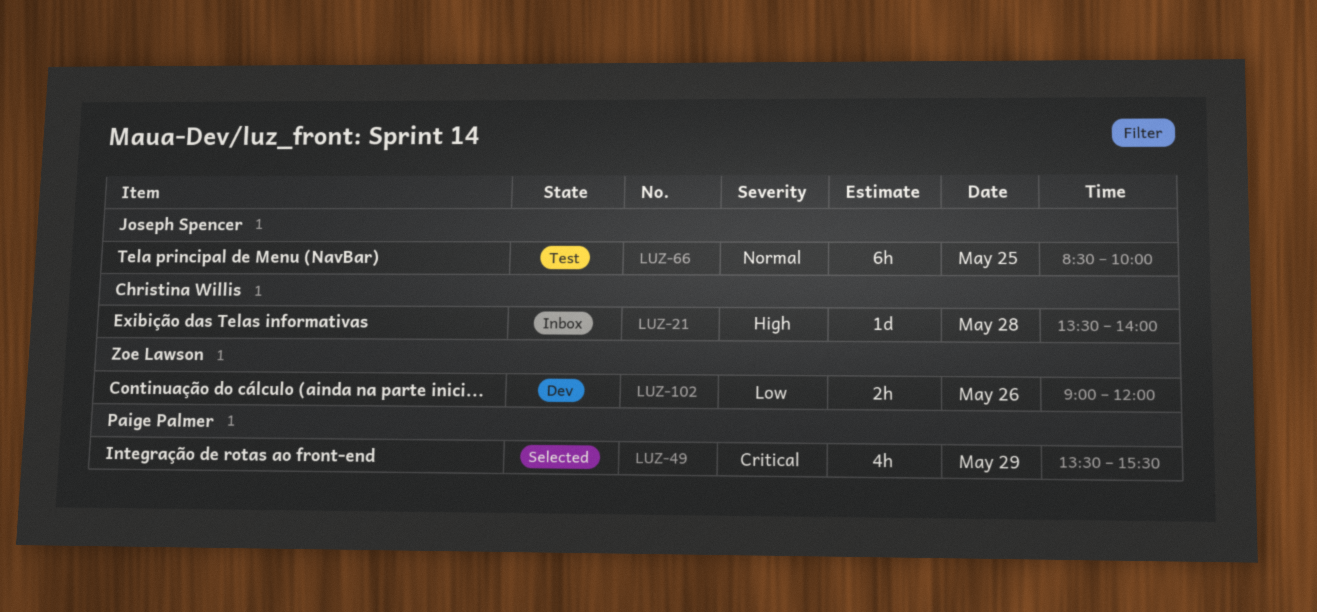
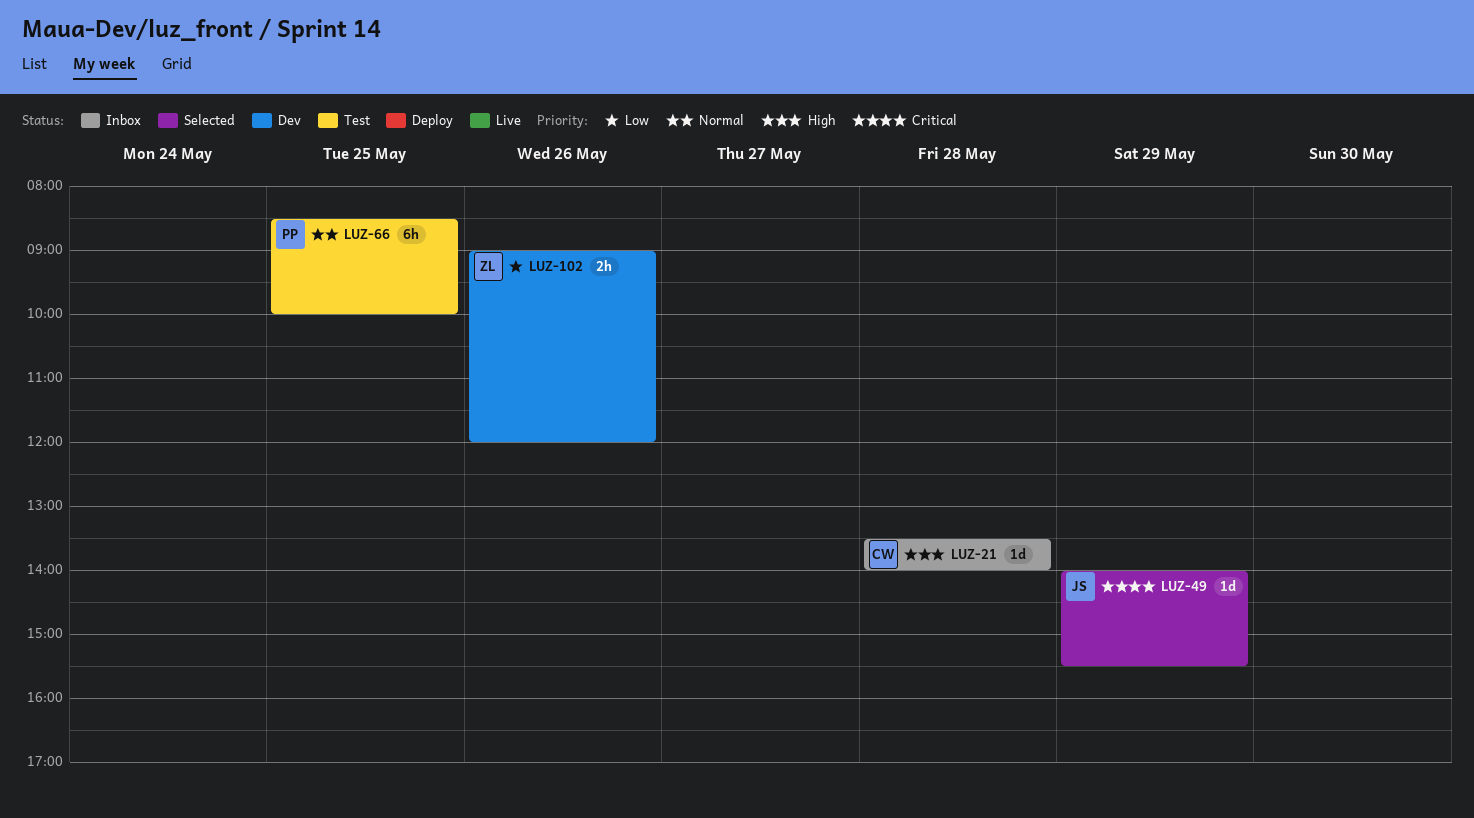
LUZ-49, owner: Paige Palmer -> Joseph Spencer
LUZ-49, estimate: 4h -> 1d
LUZ-49, begins: 13:30 -> 14:00
LUZ-66, owner: Joseph Spencer -> Paige Palmer

